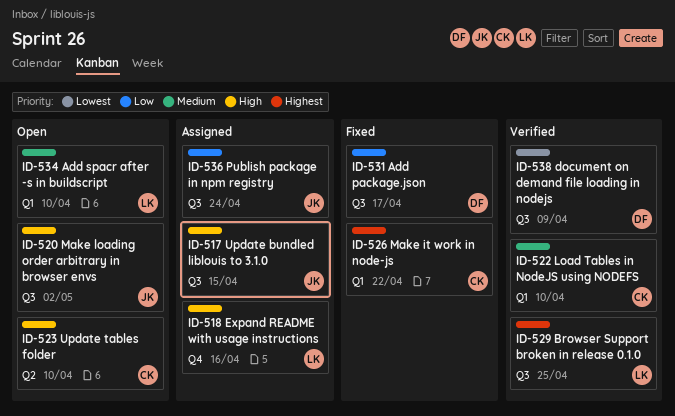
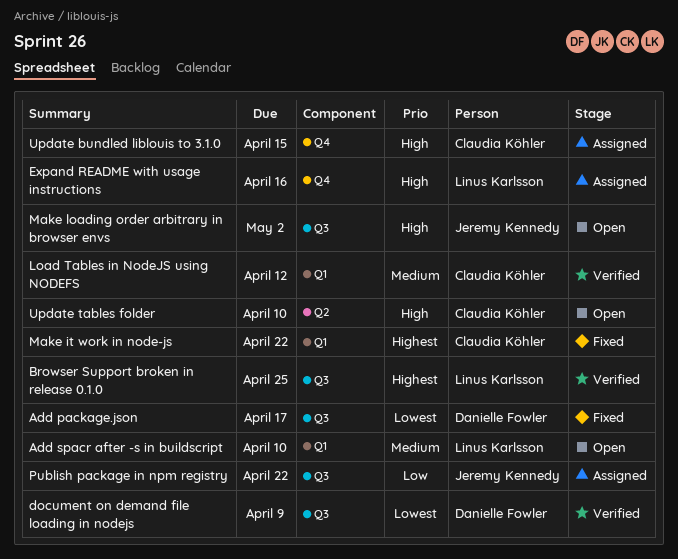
Add package.json, priority: Low -> Lowest
Load Tables in NodeJS using NODEFS, due: Apr 10 -> Apr 12
Publish package in npm registry, due: Apr 24 -> Apr 22
Update bundled liblouis to 3.1.0, owner: Jeremy Kennedy -> Claudia Köhler
Update bundled liblouis to 3.1.0, label: Q3 -> Q4

